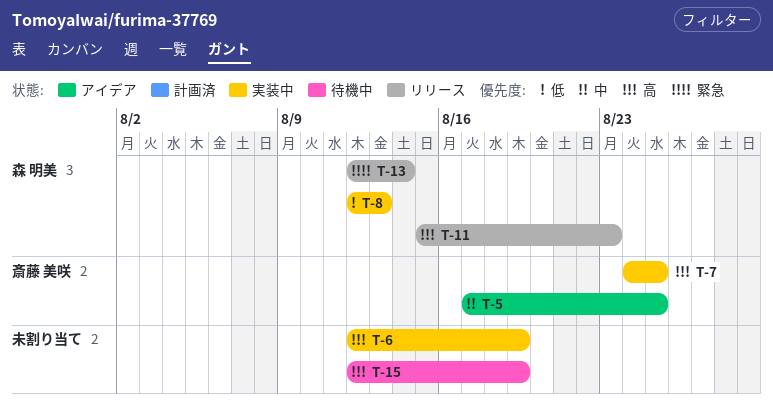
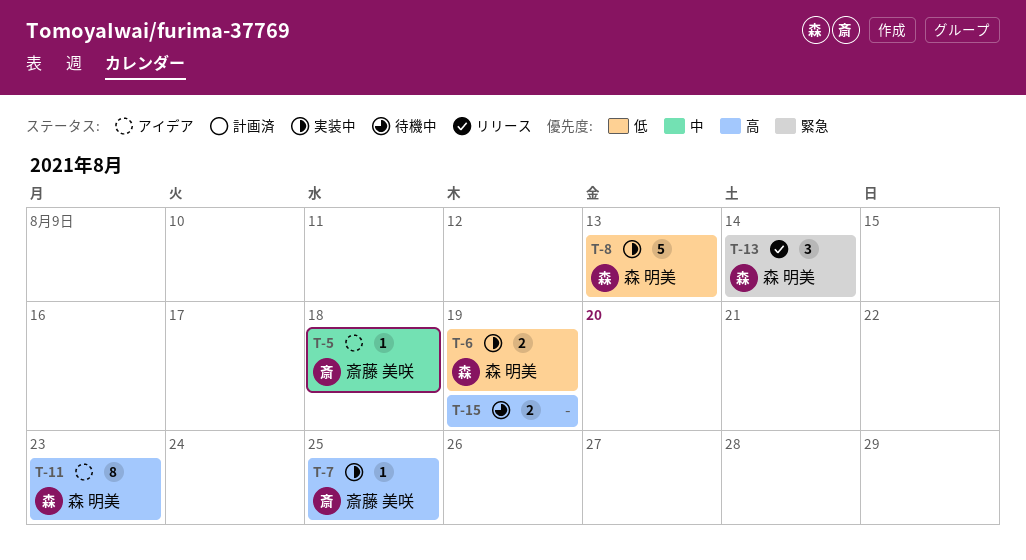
T-5, due: Aug 25 -> Aug 18
T-6, owner: none -> 森 明美
T-6, priority: 高 -> 低
T-11, status: リリース -> アイデア

